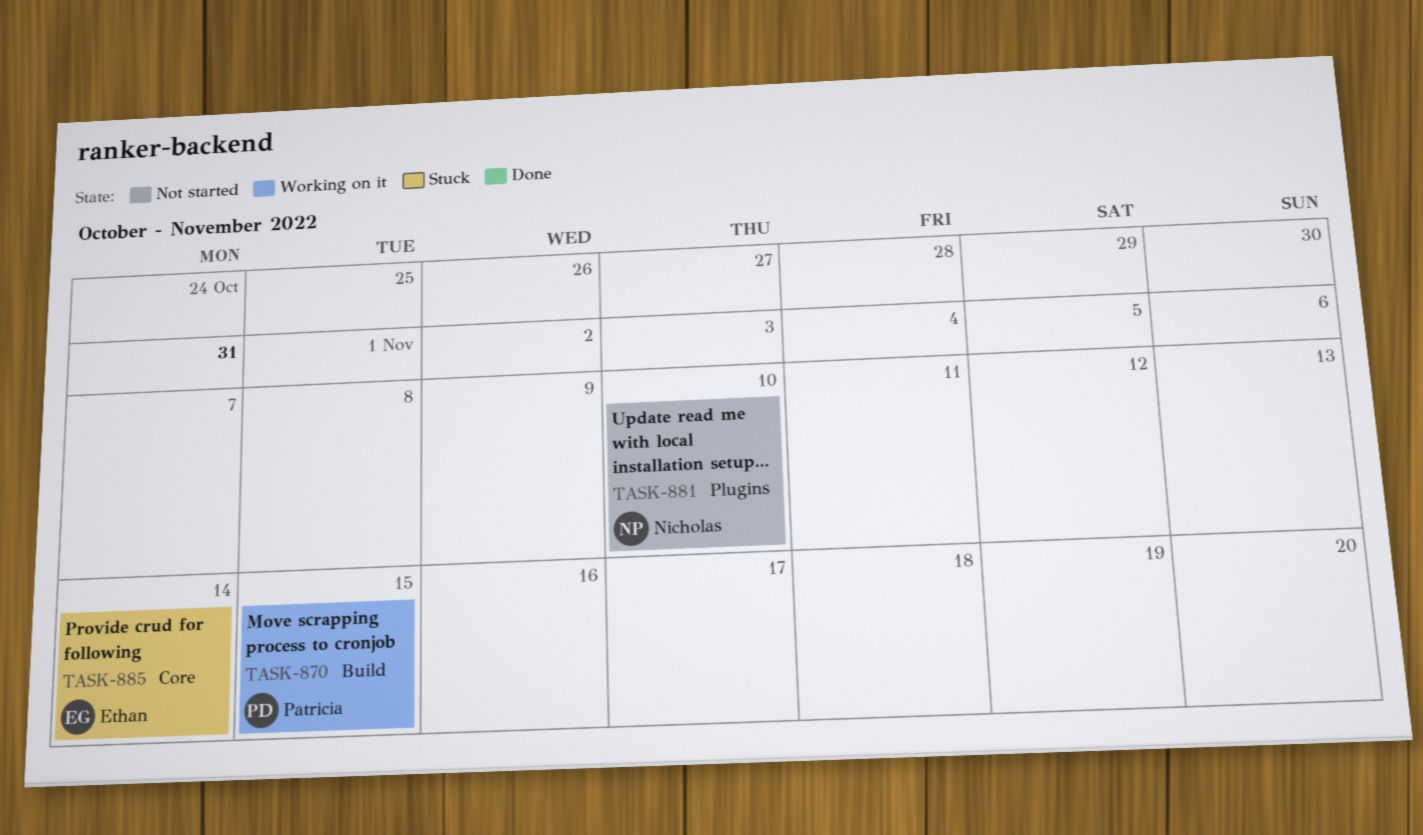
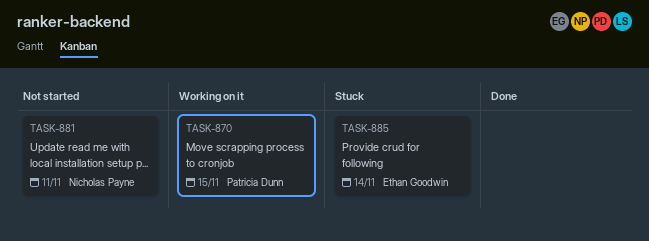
TASK-881, due: Nov 10 -> Nov 11

